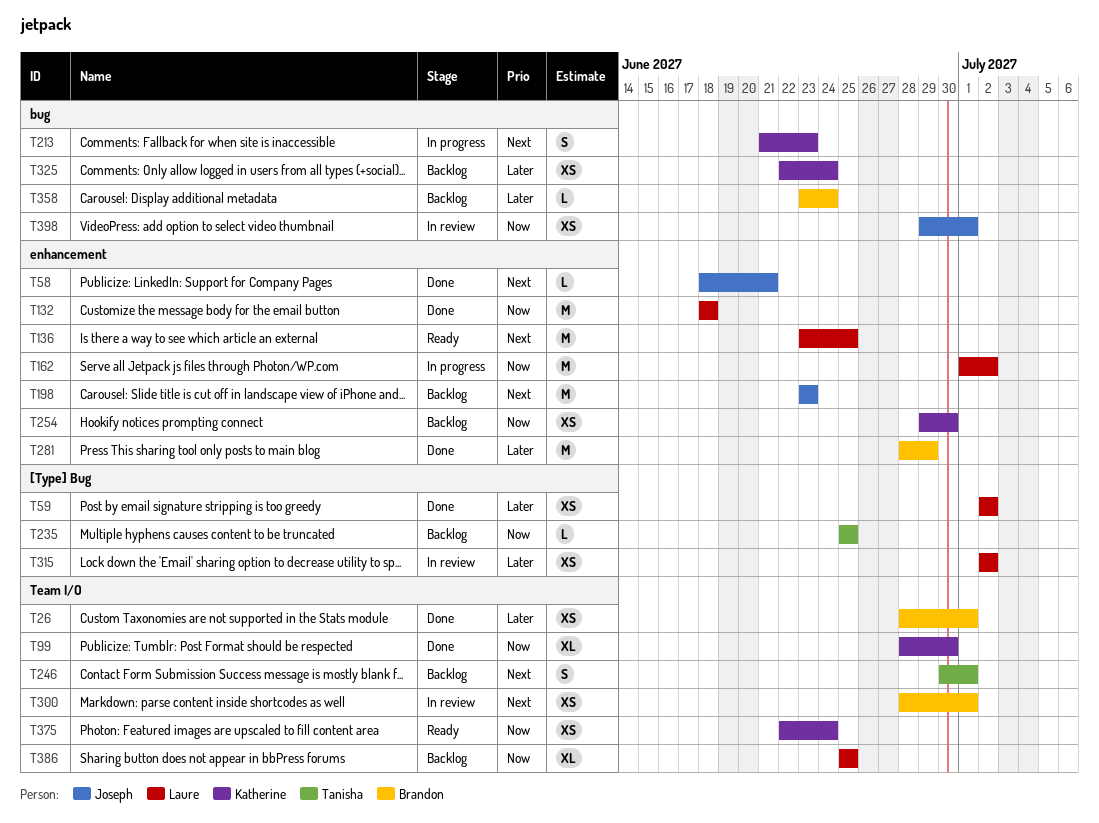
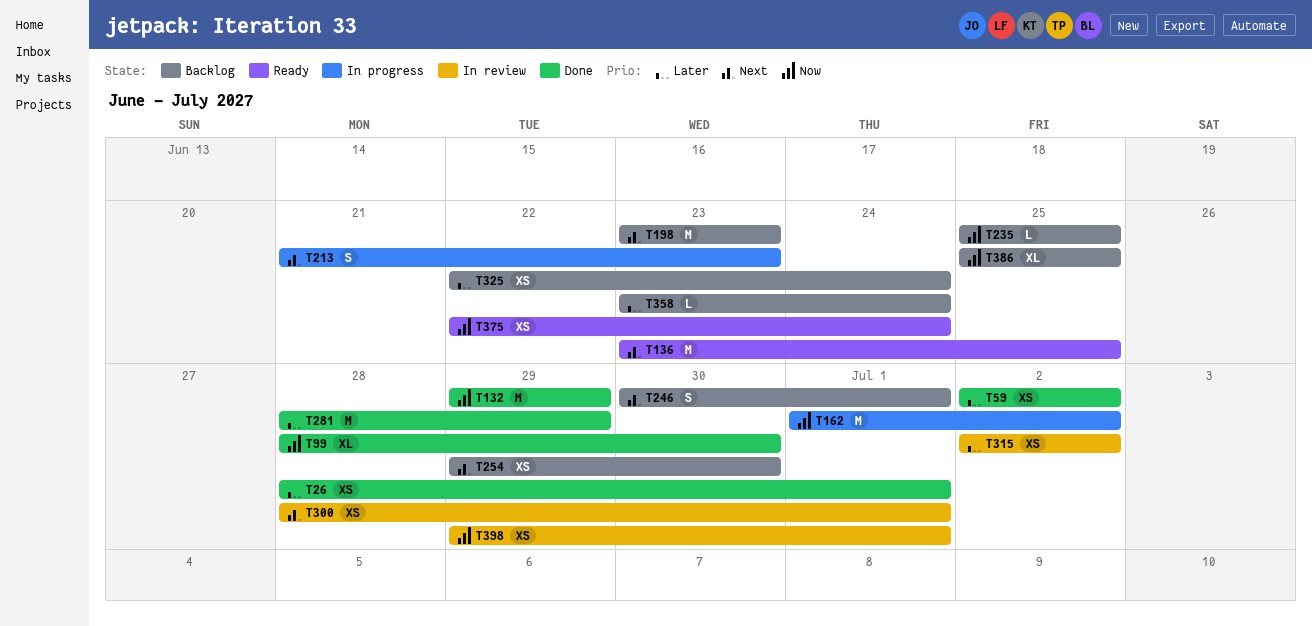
T58: present -> none
T132, start: Jun 18 -> Jun 29
T132, due: Jun 18 -> Jun 29
T254, priority: Now -> Next

